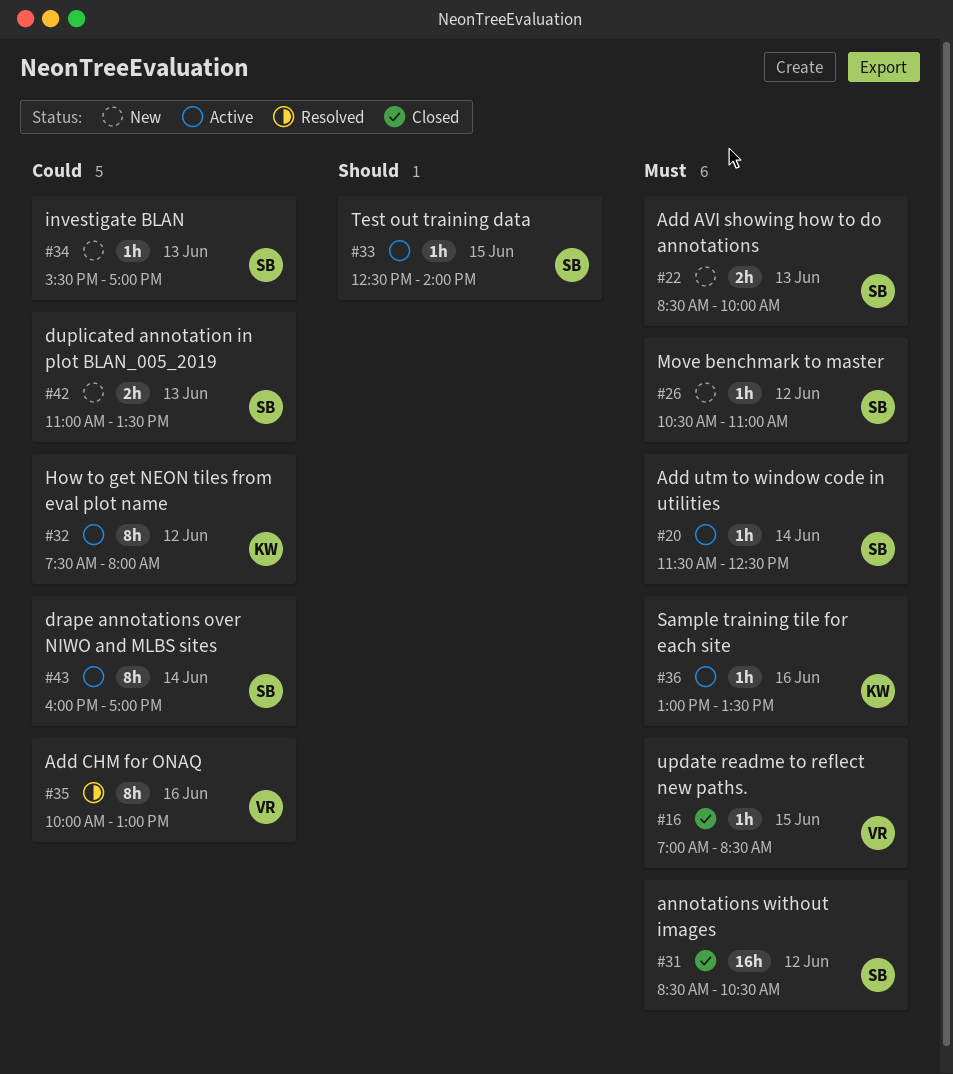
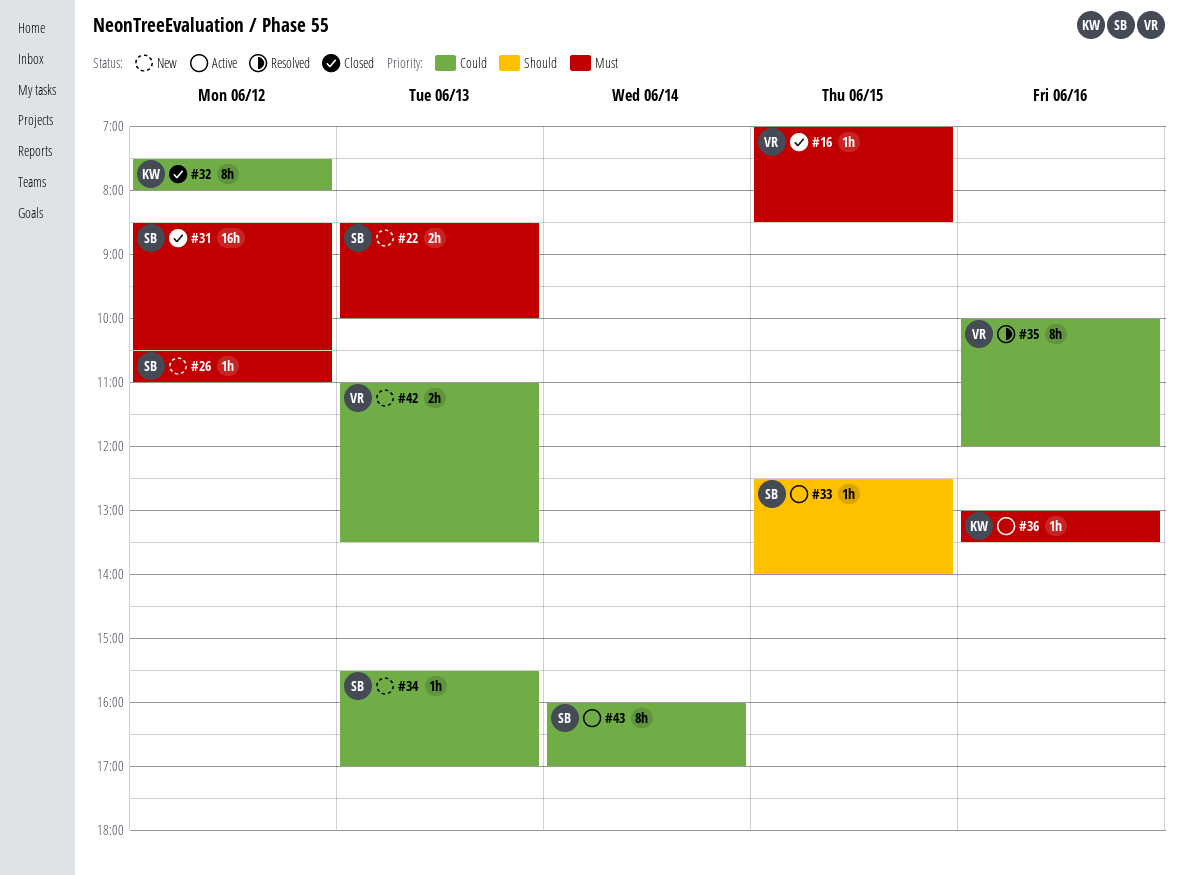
#20: present -> none
#32, status: Active -> Closed
#35, ends: 13:00 -> 12:00
#42, owner: SB -> VR

